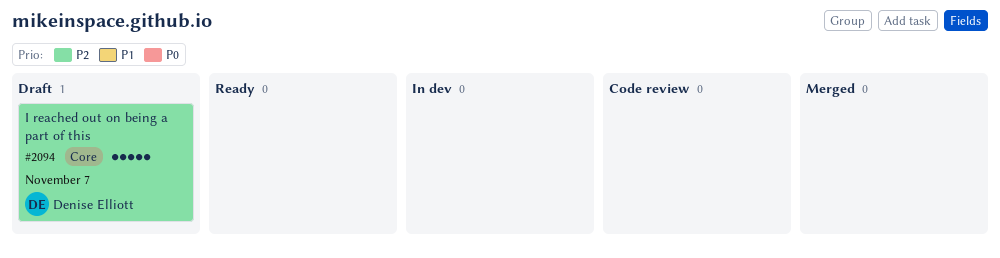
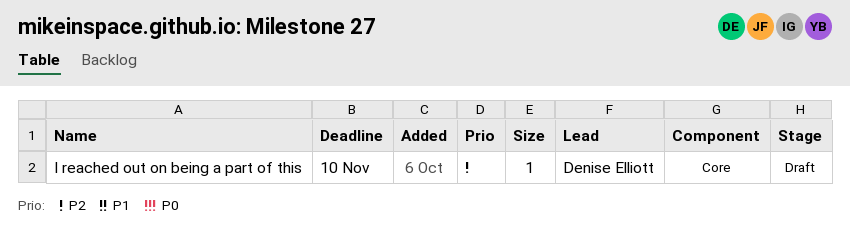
I reached out on being a part of this, estimate: 5 -> 1
I reached out on being a part of this, due: Nov 7 -> Nov 10

